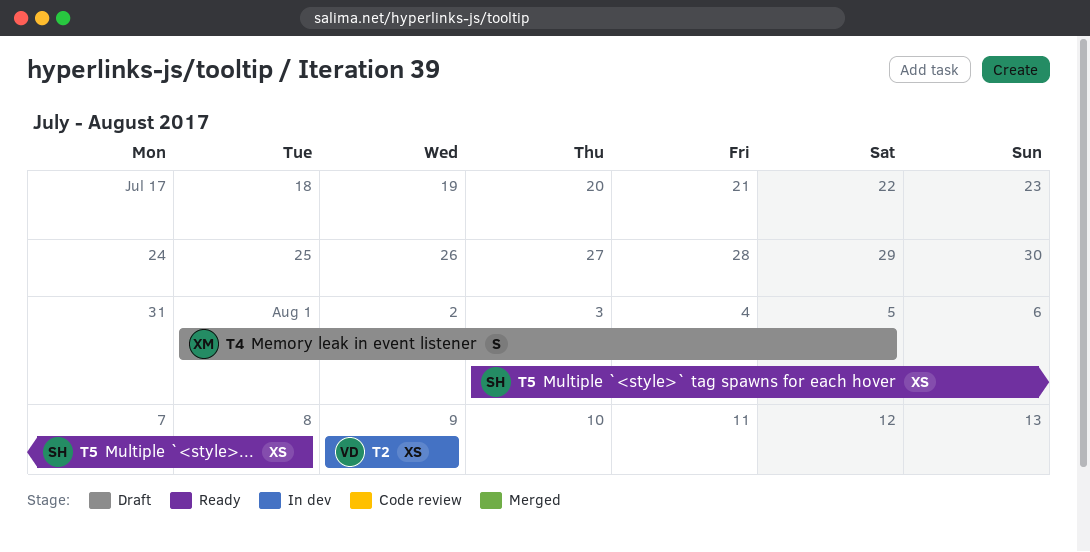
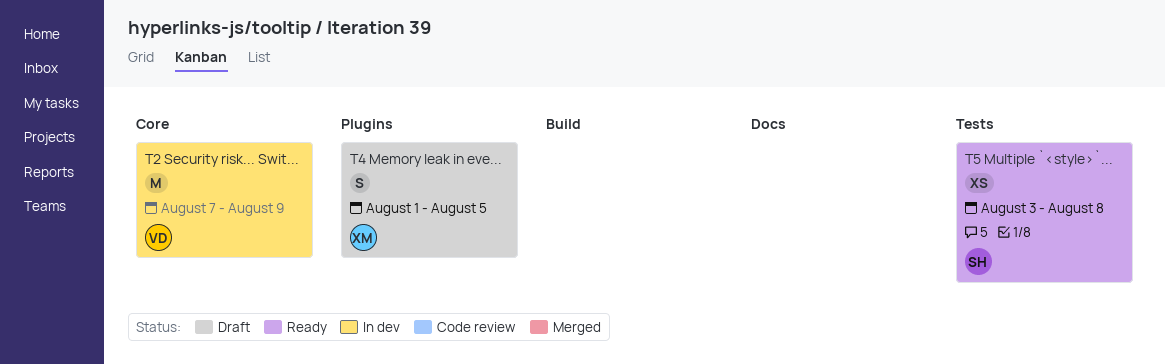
T2, estimate: XS -> M
T2, start: Aug 9 -> Aug 7

